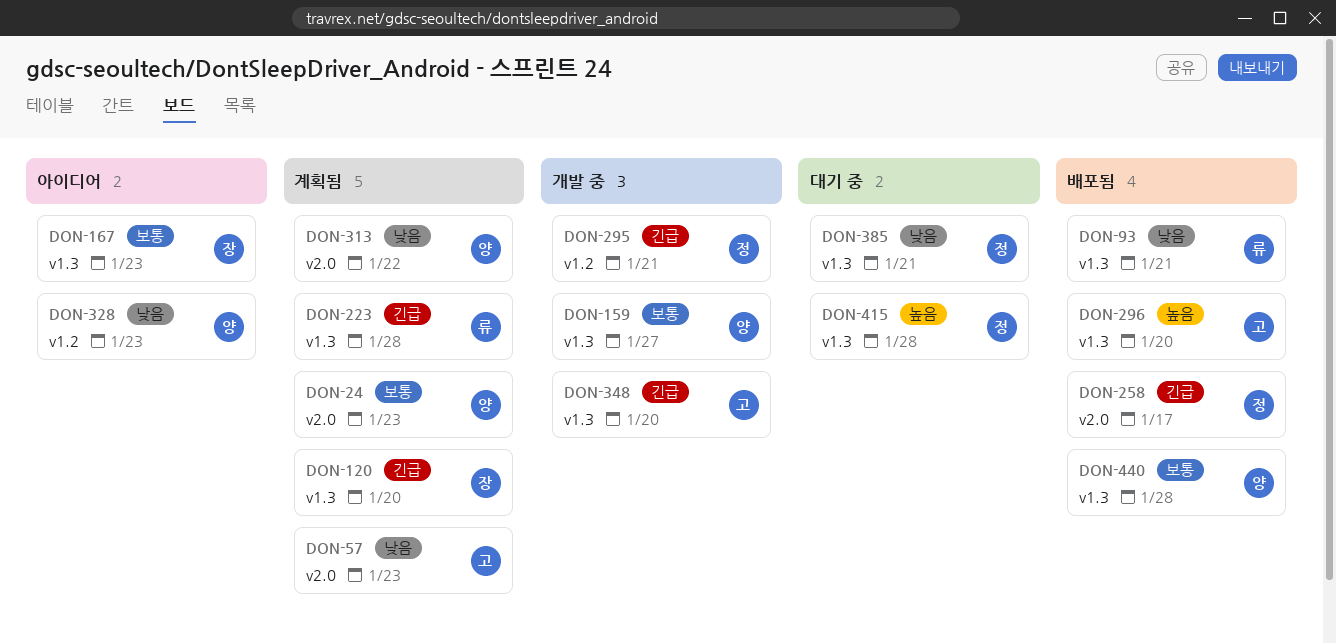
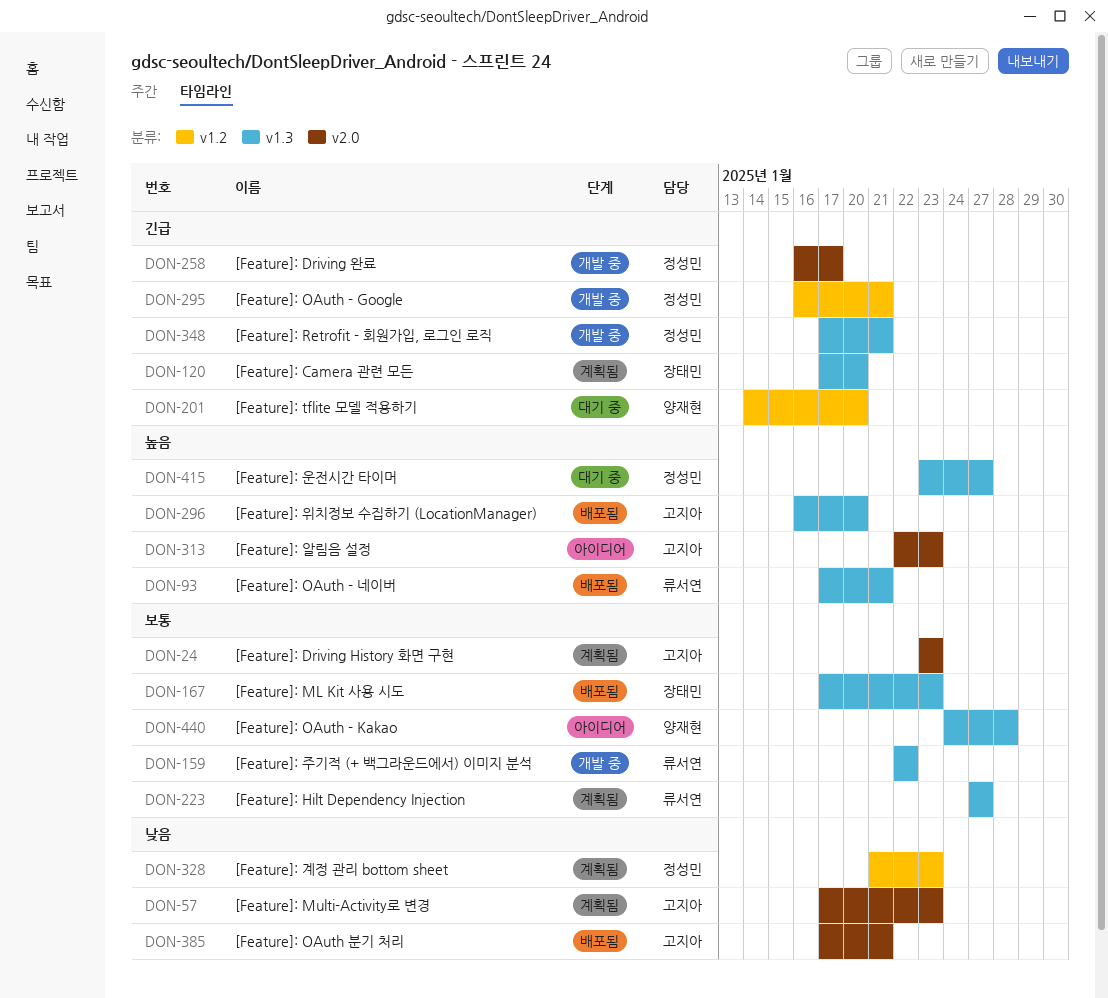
DON-24, owner: 양재현 -> 고지아
DON-93, priority: 낮음 -> 높음
DON-159, owner: 양재현 -> 류서연
DON-159, due: Jan 27 -> Jan 22
DON-167, status: 아이디어 -> 배포됨
DON-201: none -> present
DON-223, priority: 긴급 -> 보통
DON-223, due: Jan 28 -> Jan 27
DON-258, status: 배포됨 -> 개발 중
DON-313, status: 계획됨 -> 아이디어
DON-313, owner: 양재현 -> 고지아
DON-313, priority: 낮음 -> 높음
DON-313, due: Jan 22 -> Jan 23
DON-328, status: 아이디어 -> 계획됨
DON-328, owner: 양재현 -> 정성민
DON-348, owner: 고지아 -> 정성민
DON-348, due: Jan 20 -> Jan 21
DON-385, status: 대기 중 -> 배포됨
DON-385, owner: 정성민 -> 고지아
DON-385, label: v1.3 -> v2.0
DON-415, due: Jan 28 -> Jan 27
DON-440, status: 배포됨 -> 아이디어

